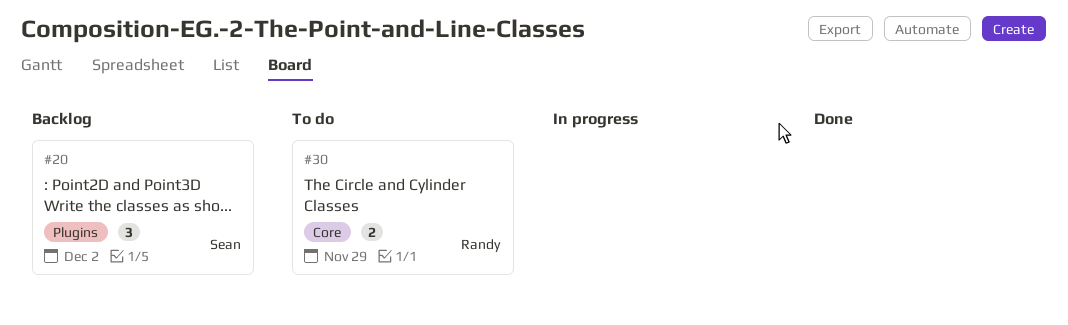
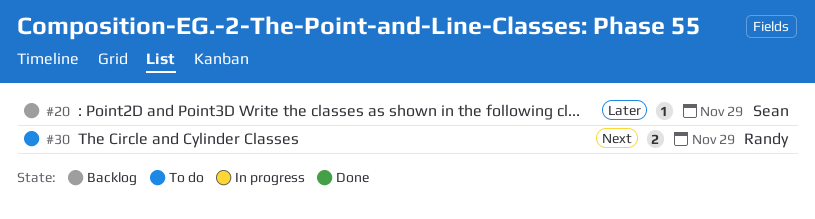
#20, estimate: 3 -> 1
#20, due: Dec 2 -> Nov 29

